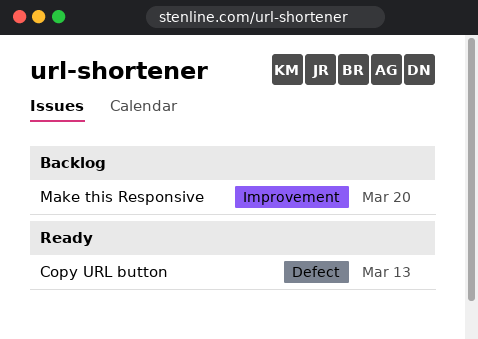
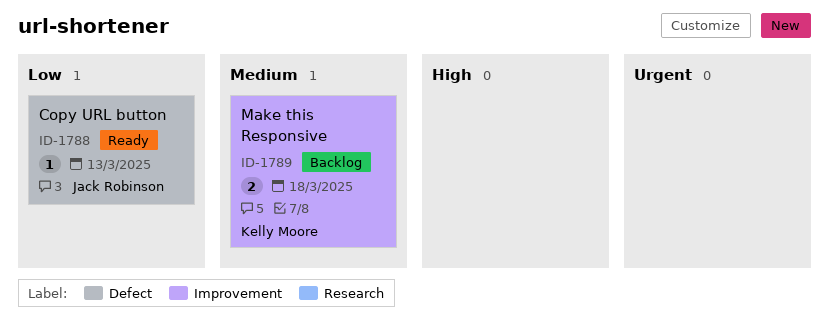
Make this Responsive, due: Mar 20 -> Mar 18

